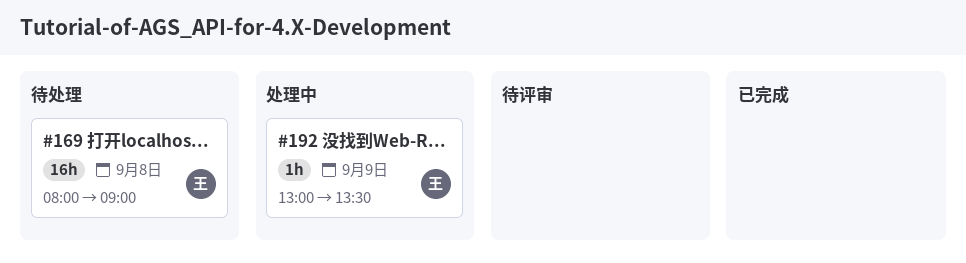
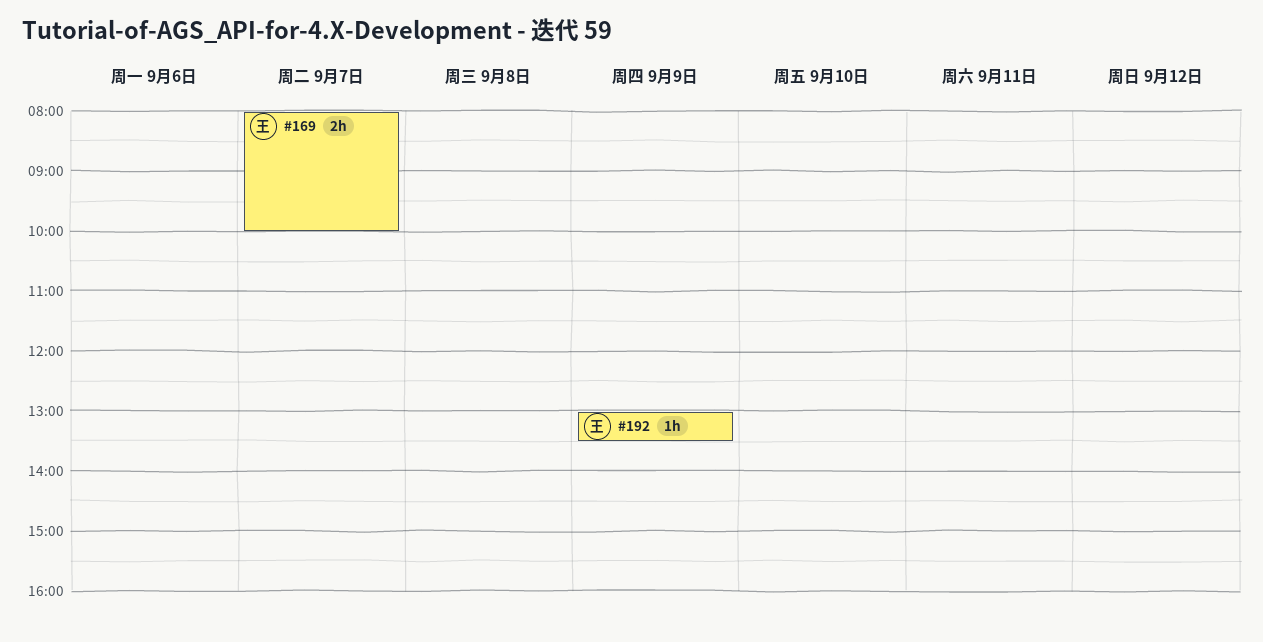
#169, estimate: 16h -> 2h
#169, day: Sep 8 -> Sep 7
#169, ends: 09:00 -> 10:00

